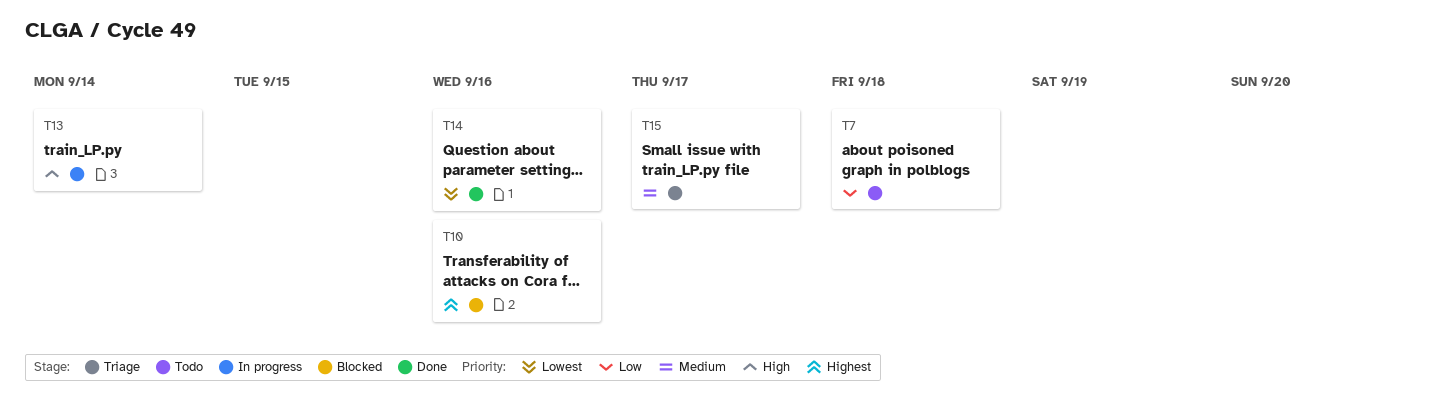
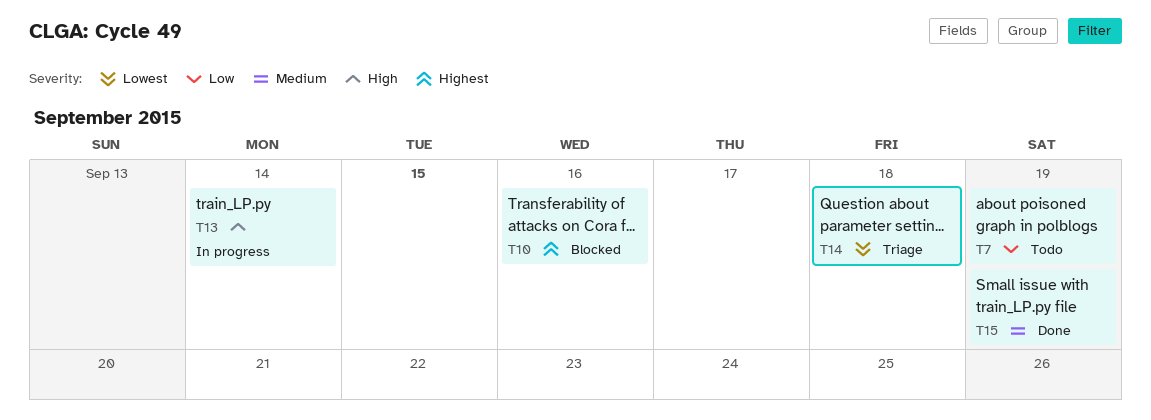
T7, due: Sep 18 -> Sep 19
T14, status: Done -> Triage
T14, due: Sep 16 -> Sep 18
T15, status: Triage -> Done
T15, due: Sep 17 -> Sep 19

